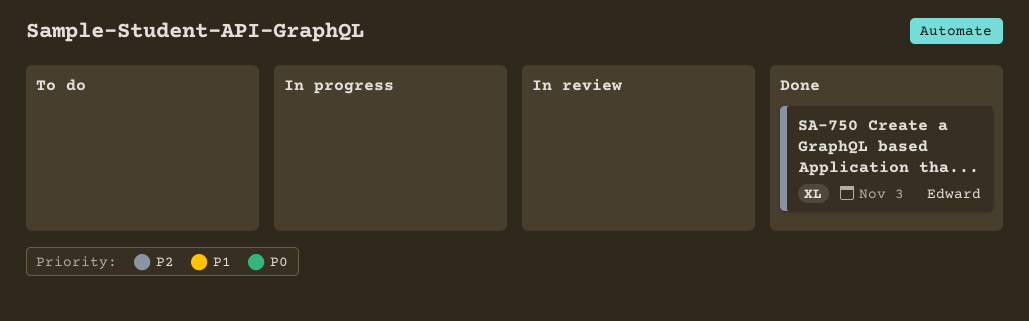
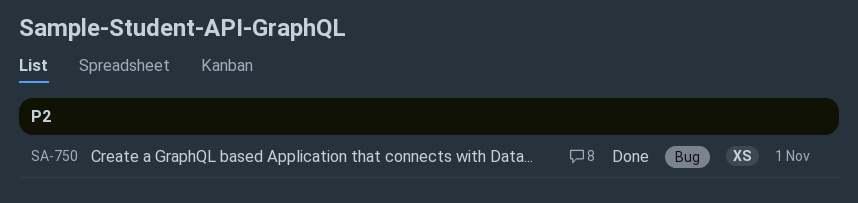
SA-750, estimate: XL -> XS
SA-750, due: Nov 3 -> Nov 1

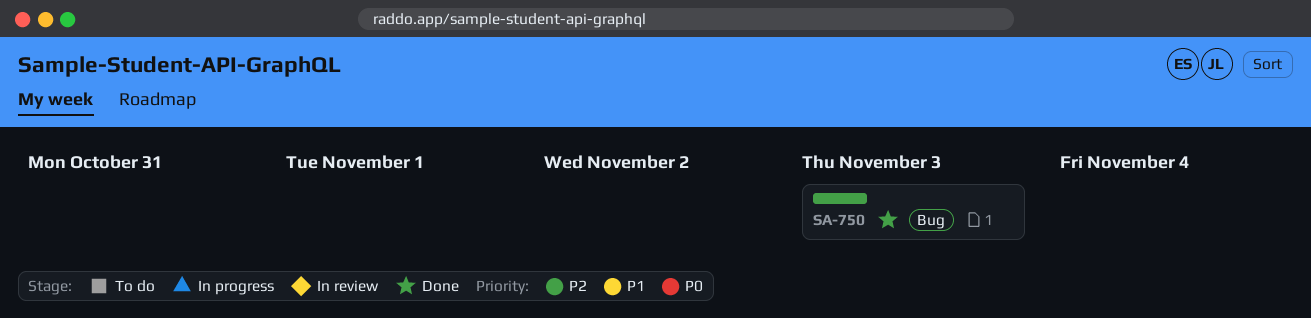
SA-750, due: Nov 1 -> Nov 3

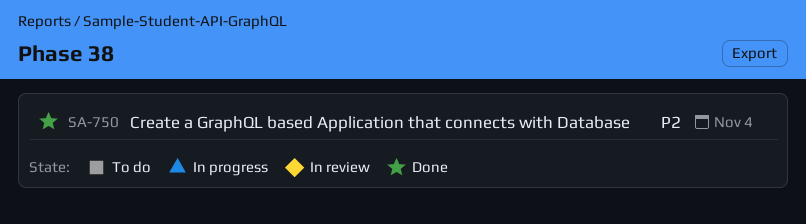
SA-750, due: Nov 3 -> Nov 4

